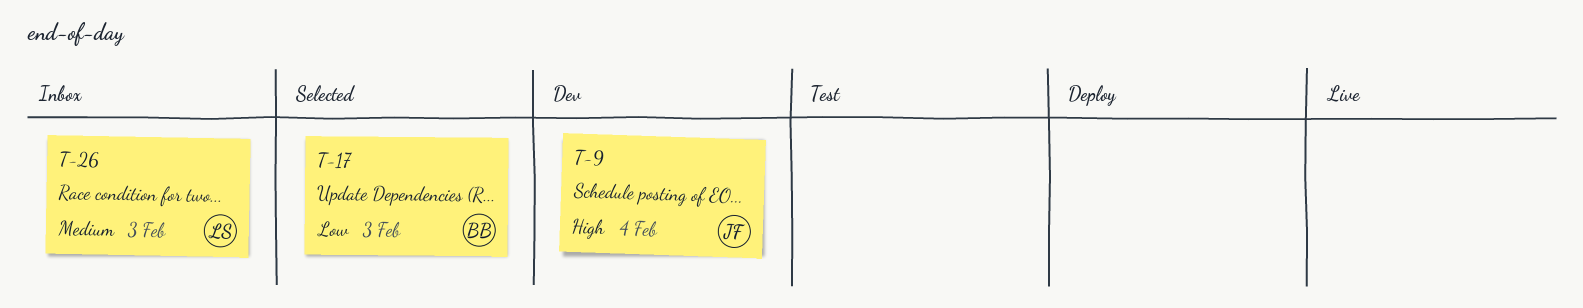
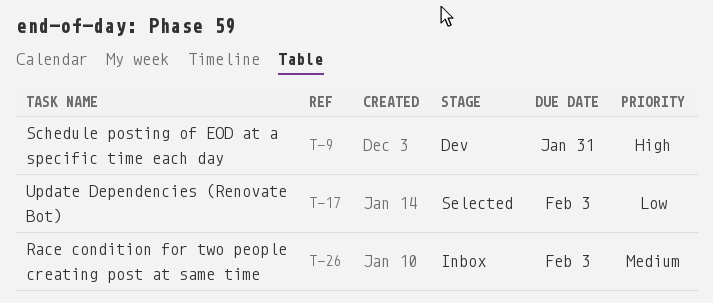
T-9, due: Feb 4 -> Jan 31

